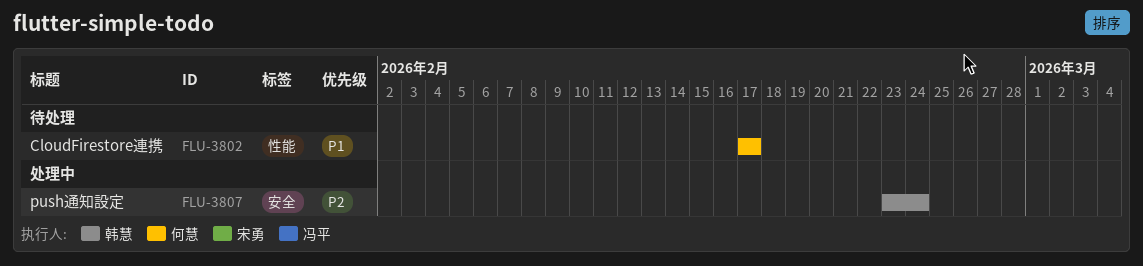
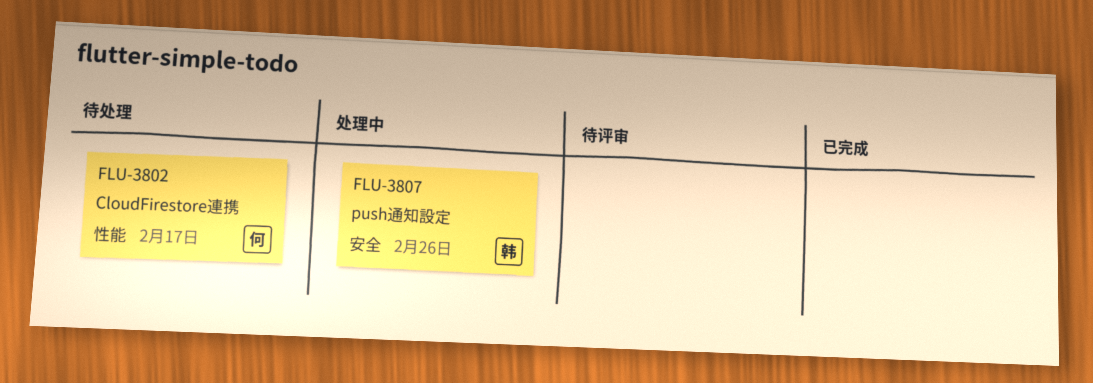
FLU-3807, due: Feb 24 -> Feb 26

